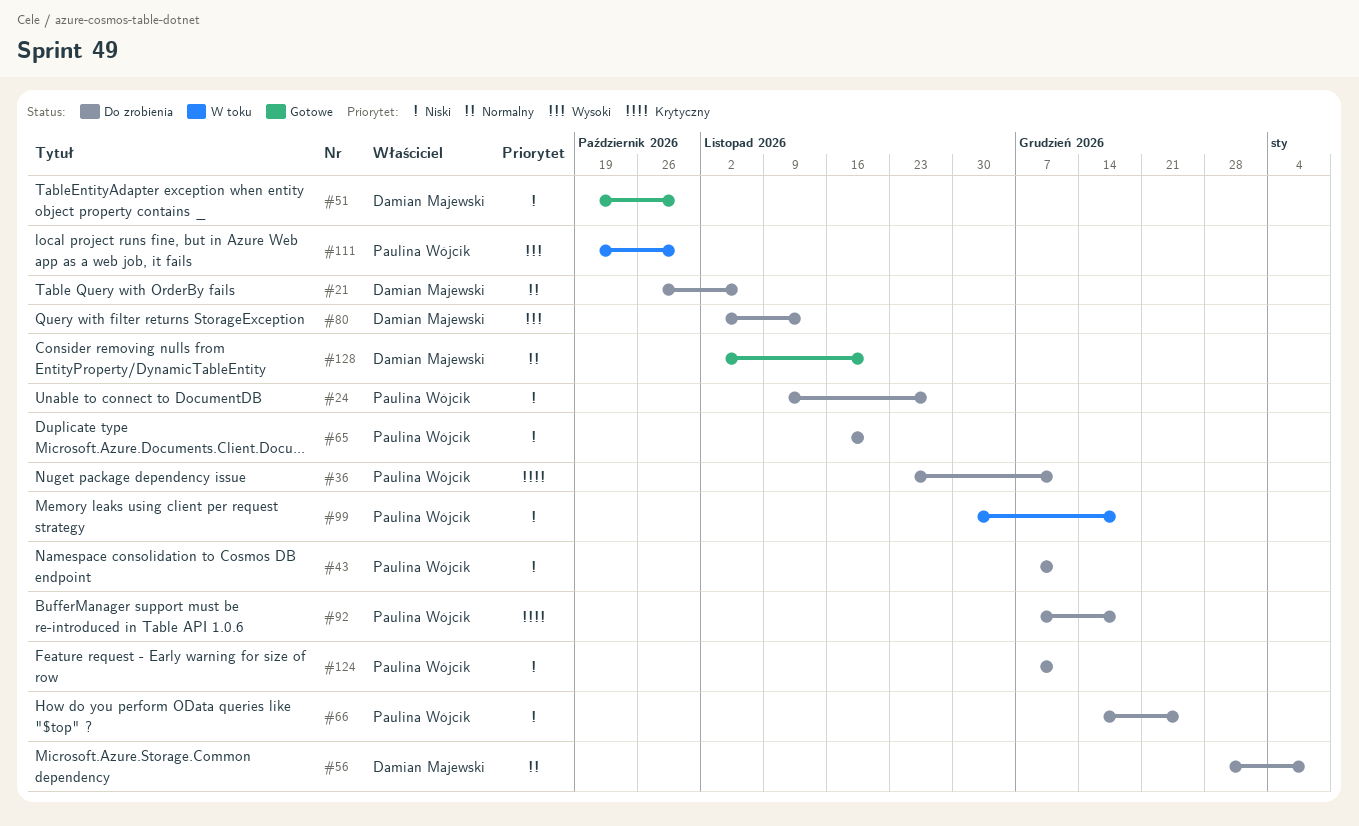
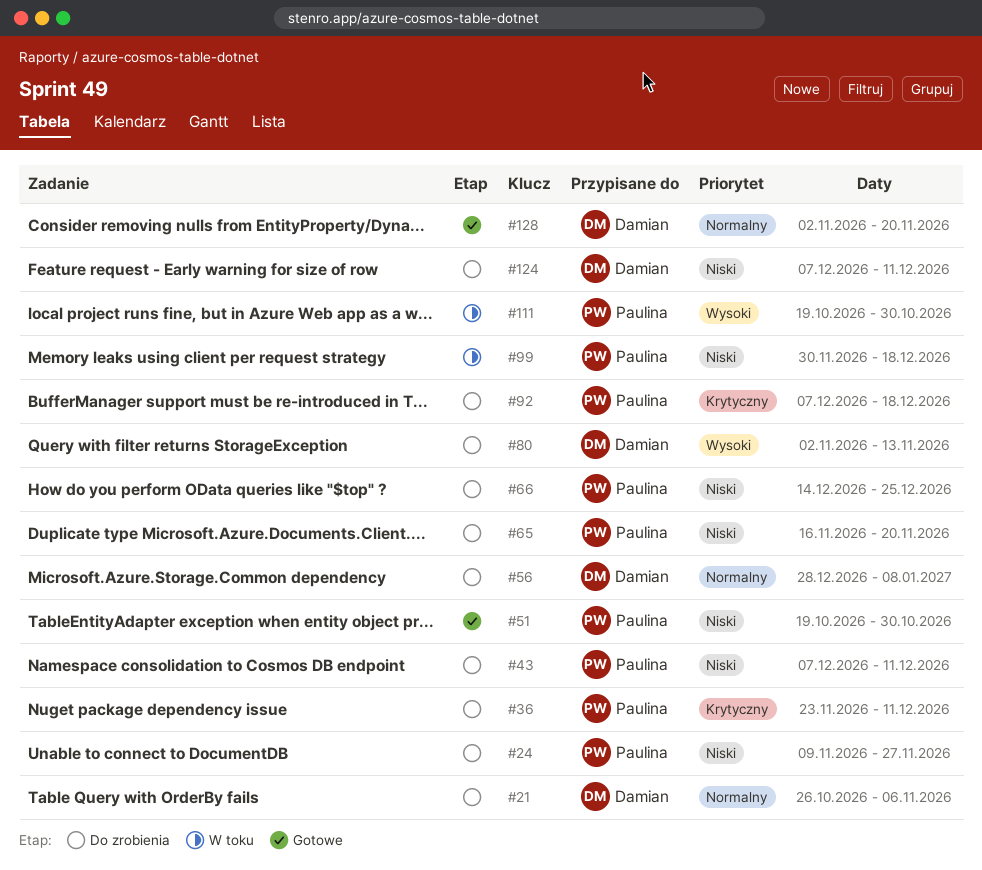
#51, owner: Damian Majewski -> Paulina Wójcik
#124, owner: Paulina Wójcik -> Damian Majewski

